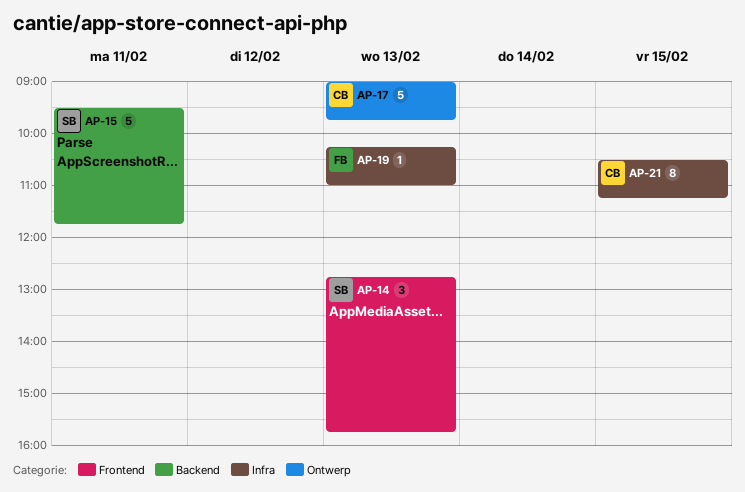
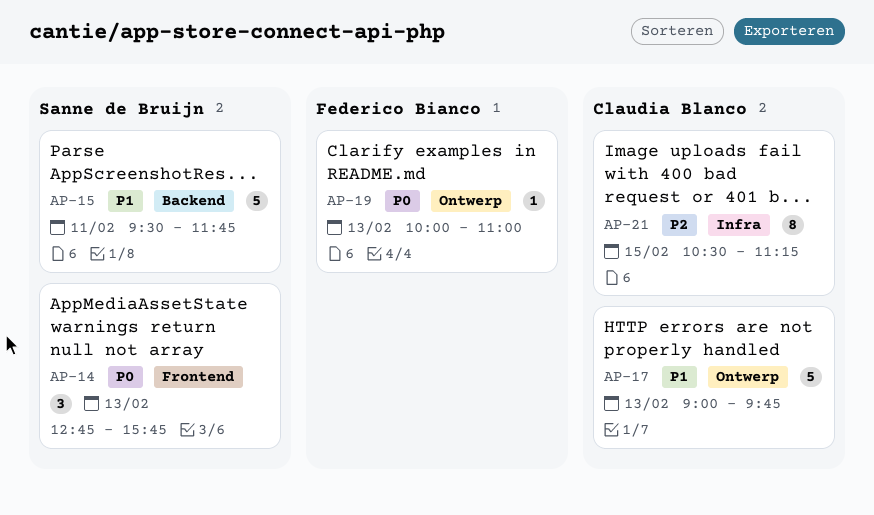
AP-19, label: Infra -> Ontwerp
AP-19, begins: 10:15 -> 10:00

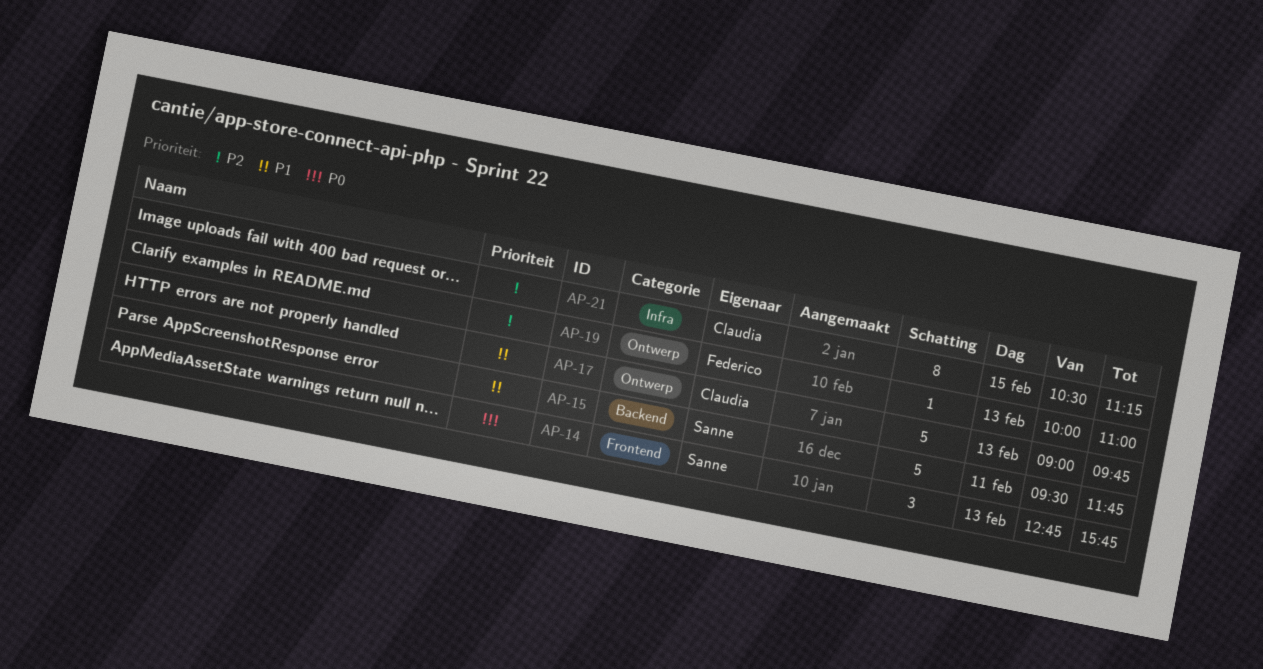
AP-19, priority: P0 -> P2

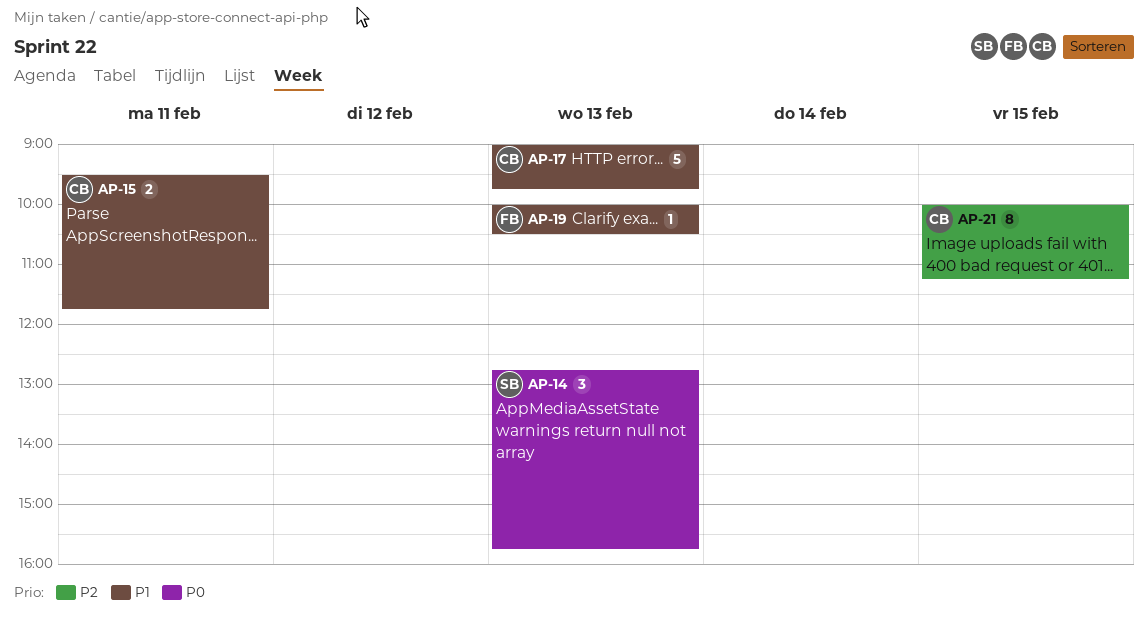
AP-15, owner: Sanne -> Claudia
AP-15, estimate: 5 -> 2
AP-19, priority: P2 -> P1
AP-19, ends: 11:00 -> 10:30
AP-21, begins: 10:30 -> 10:00

